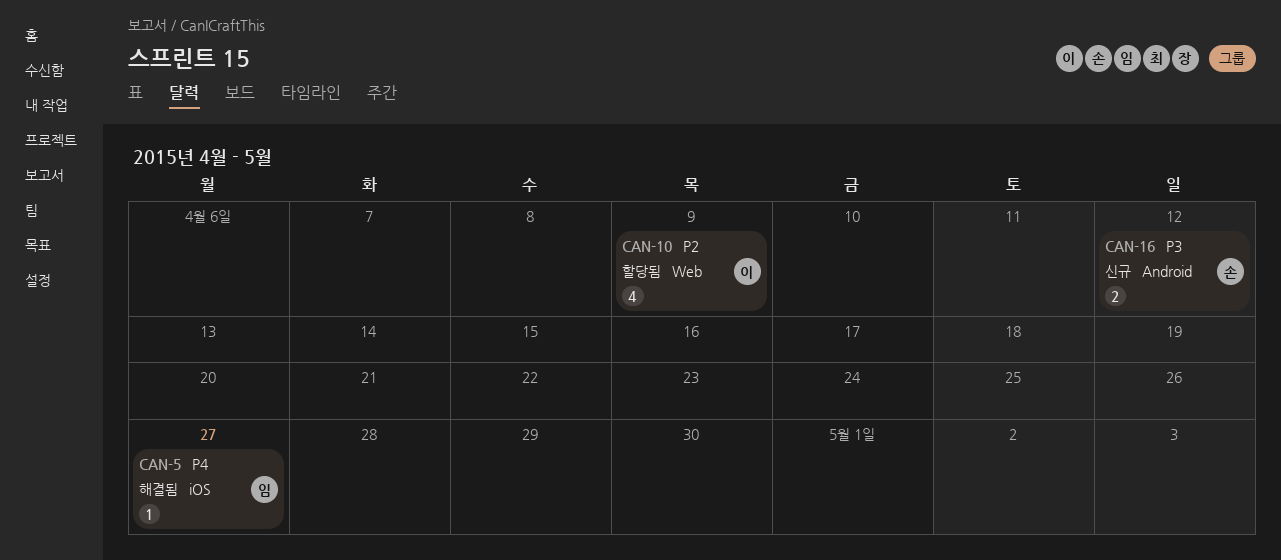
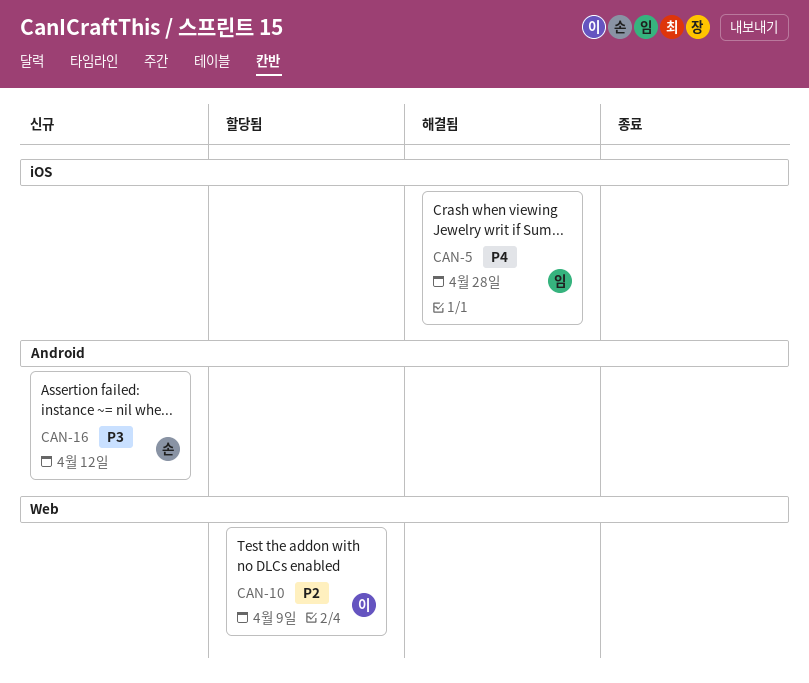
CAN-5, due: Apr 27 -> Apr 28

